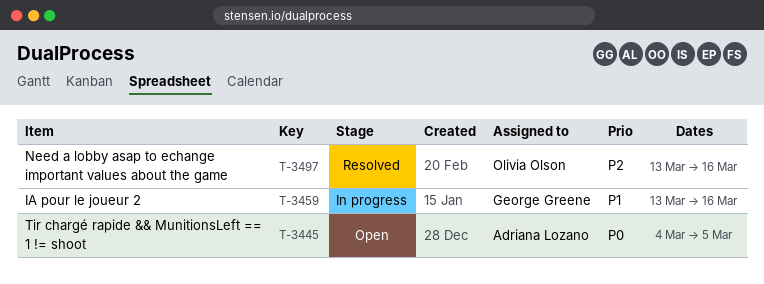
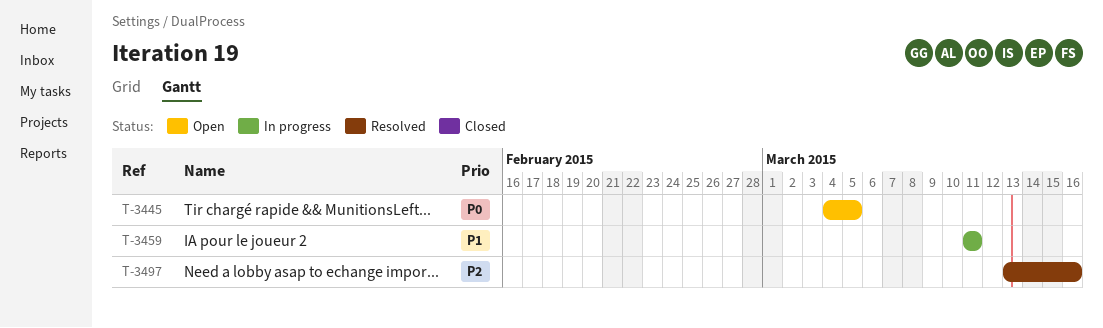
T-3459, start: Mar 13 -> Mar 11
T-3459, due: Mar 16 -> Mar 11

